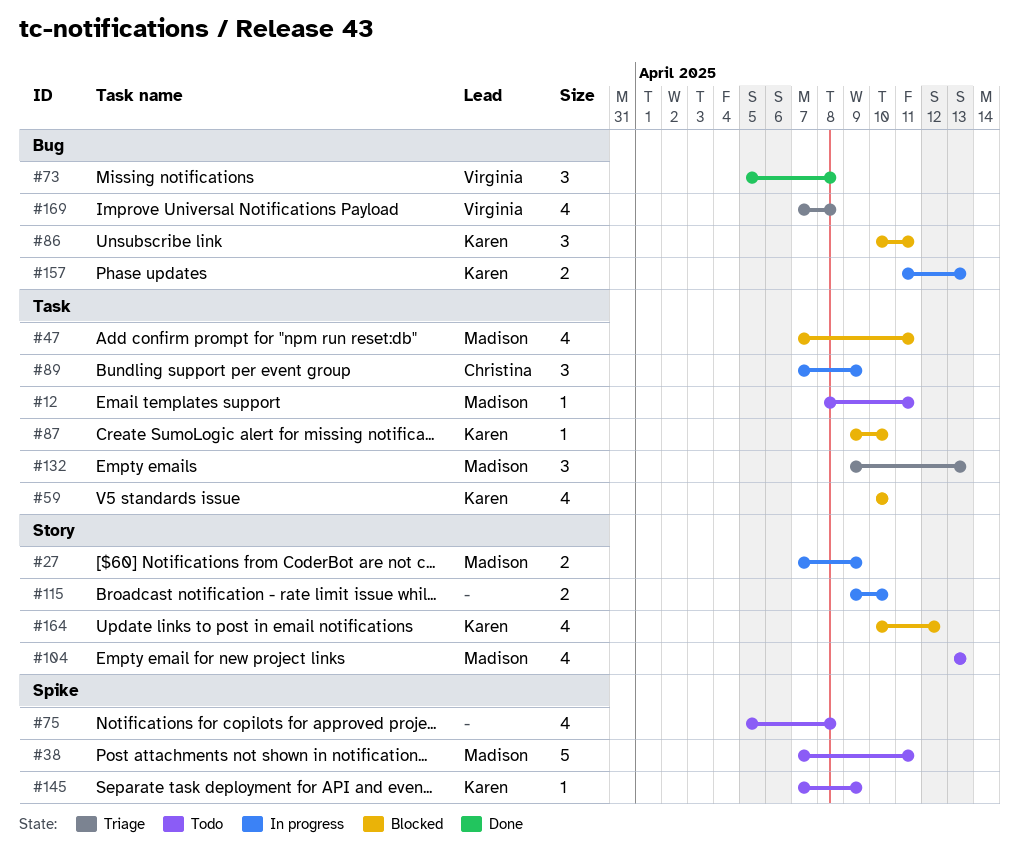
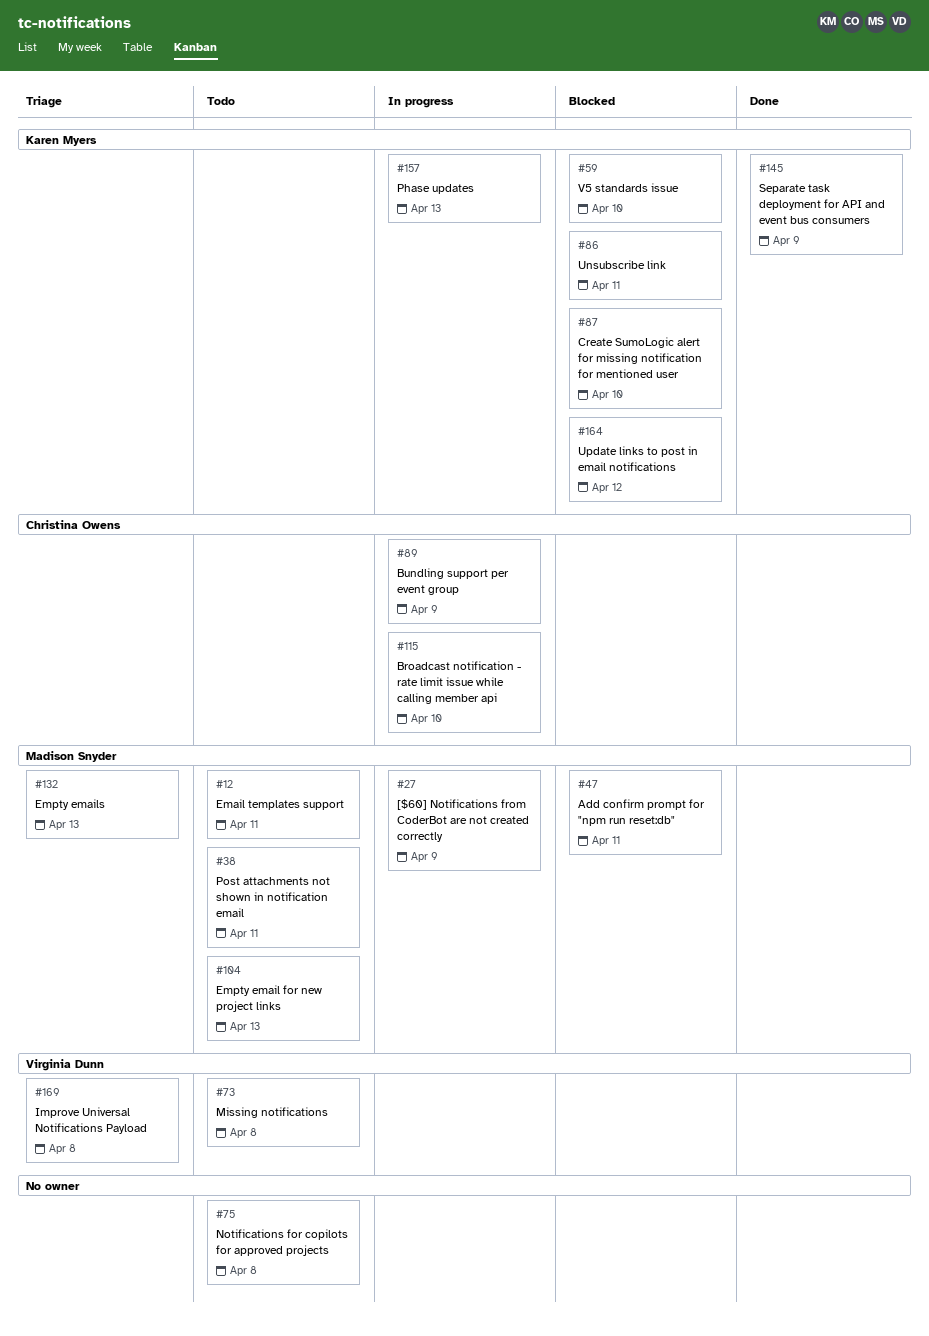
#73, status: Done -> Todo
#115, owner: none -> Christina Owens
#145, status: Todo -> Done

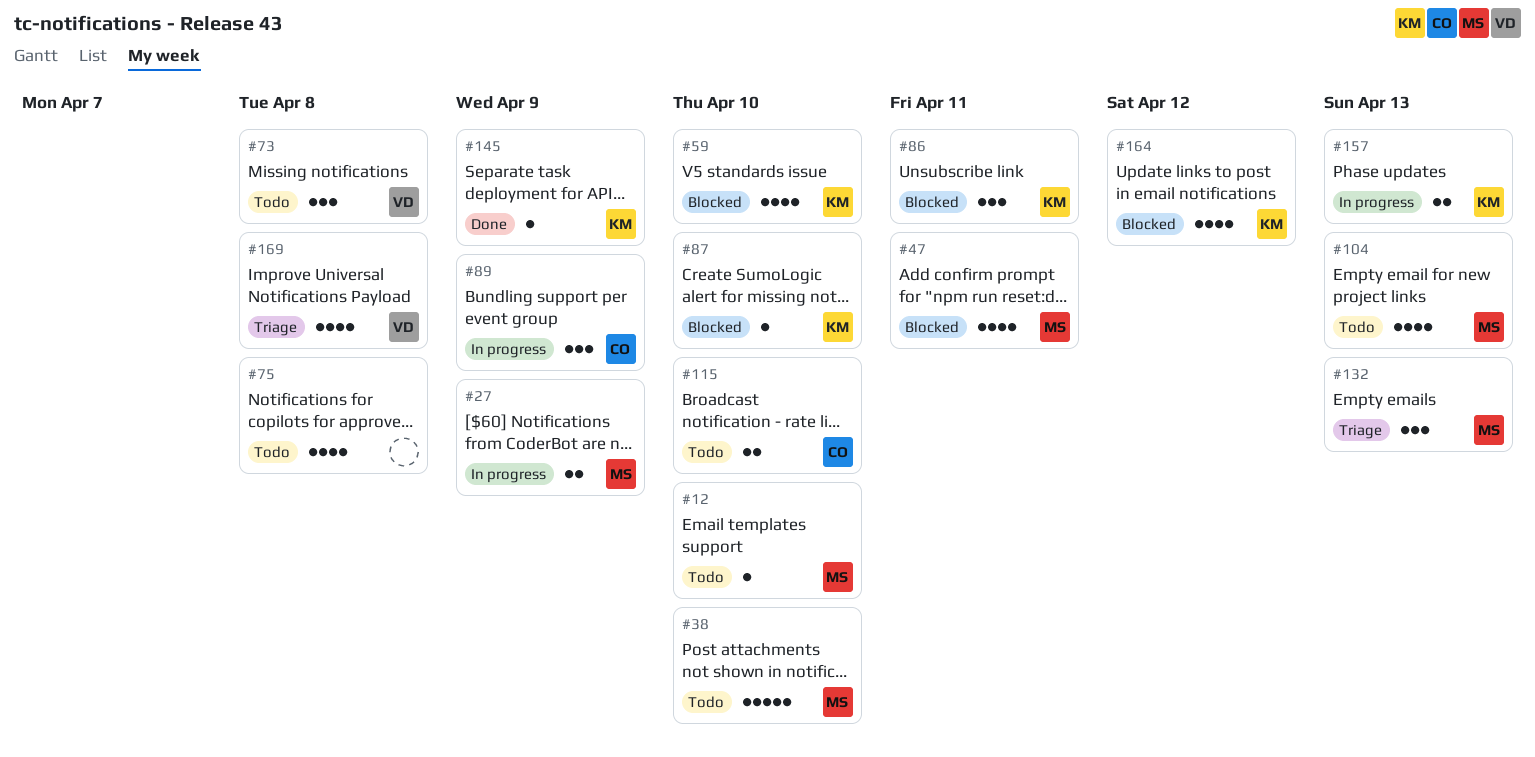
#12, due: Apr 11 -> Apr 10
#38, due: Apr 11 -> Apr 10
#115, status: In progress -> Todo

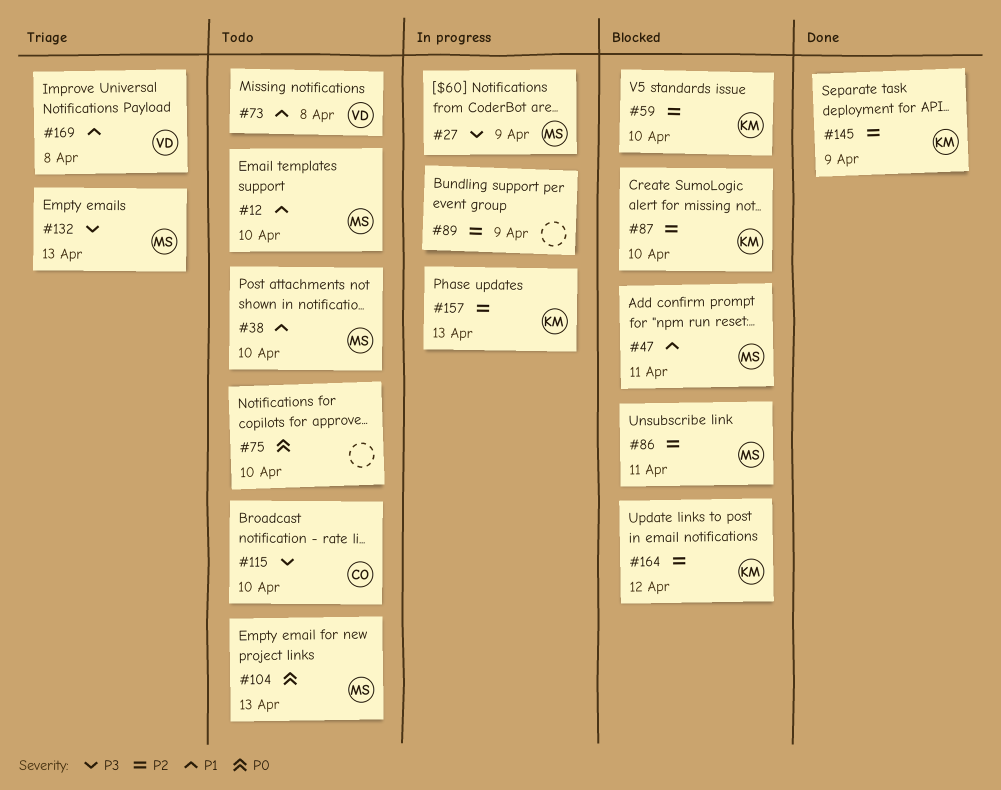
#75, due: Apr 8 -> Apr 10
#86, owner: KM -> MS
#89, owner: CO -> none

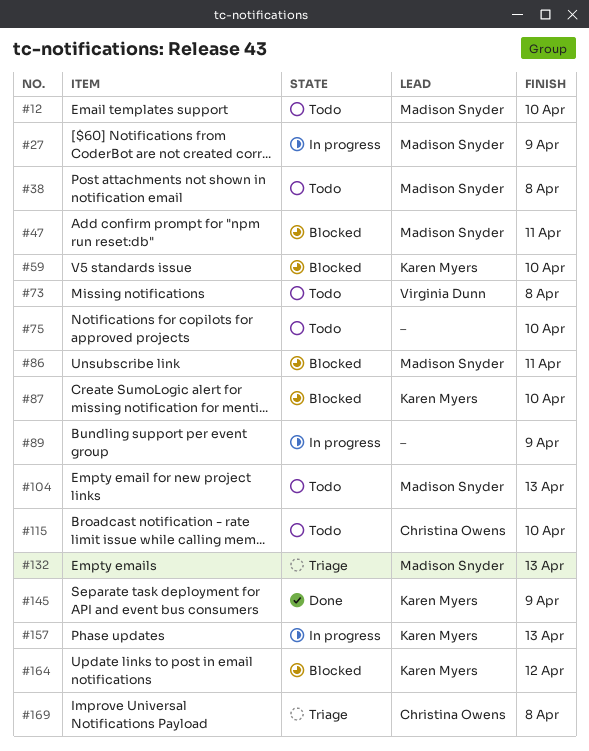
#38, due: Apr 10 -> Apr 8
#169, owner: Virginia Dunn -> Christina Owens

